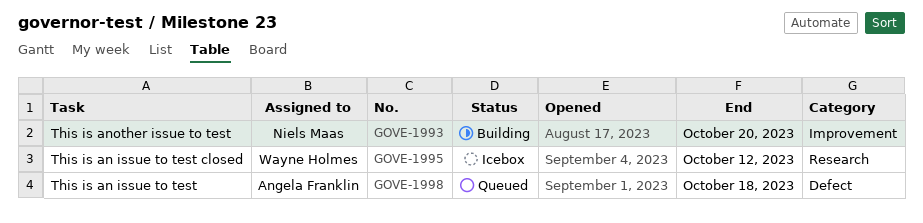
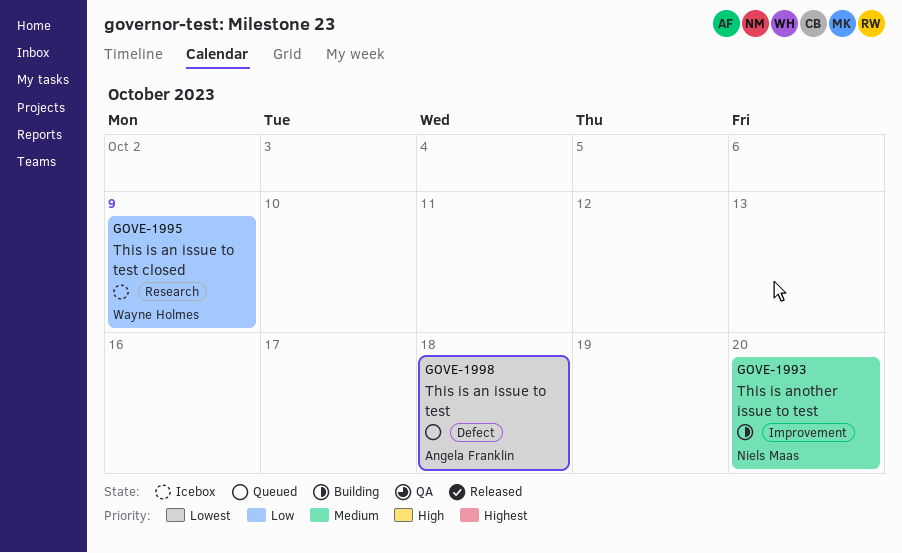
GOVE-1995, due: Oct 12 -> Oct 9

